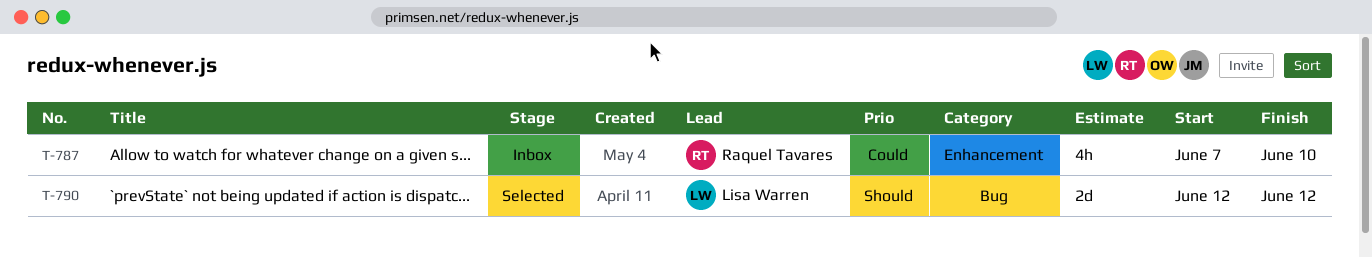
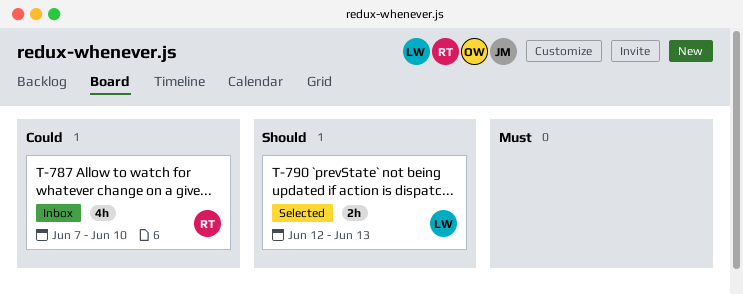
T-790, estimate: 2d -> 2h
T-790, due: Jun 12 -> Jun 13

